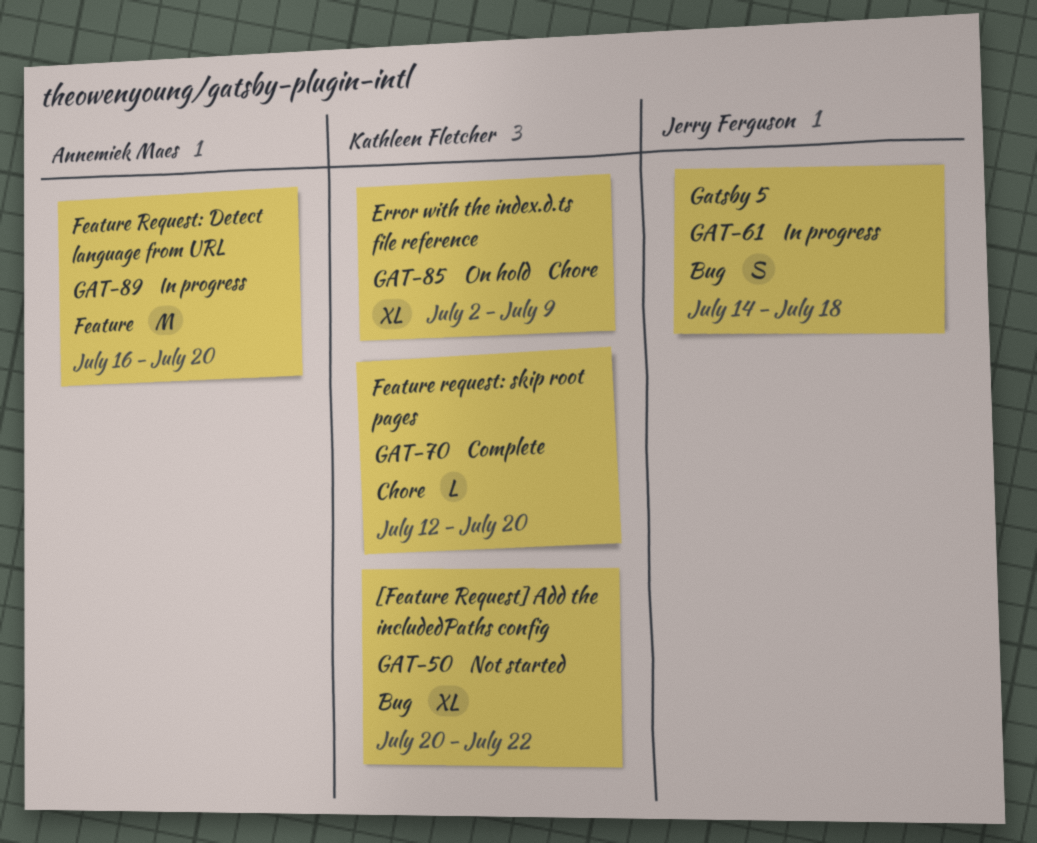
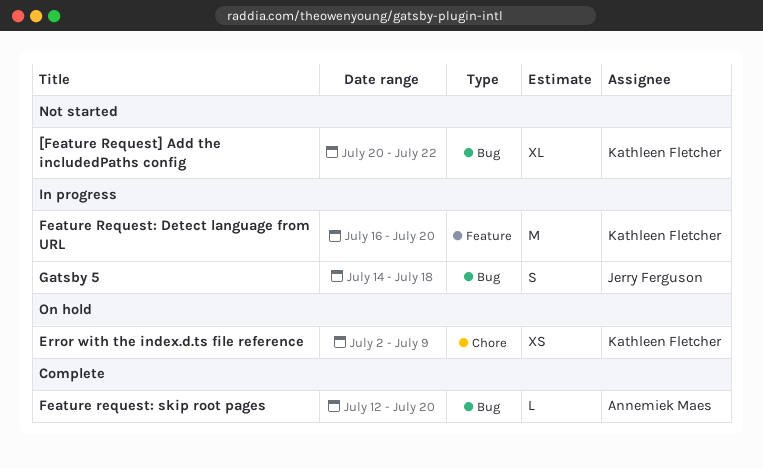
Error with the index.d.ts file reference, estimate: XL -> XS
Feature Request: Detect language from URL, owner: Annemiek Maes -> Kathleen Fletcher
Feature request: skip root pages, owner: Kathleen Fletcher -> Annemiek Maes
Feature request: skip root pages, label: Chore -> Bug

